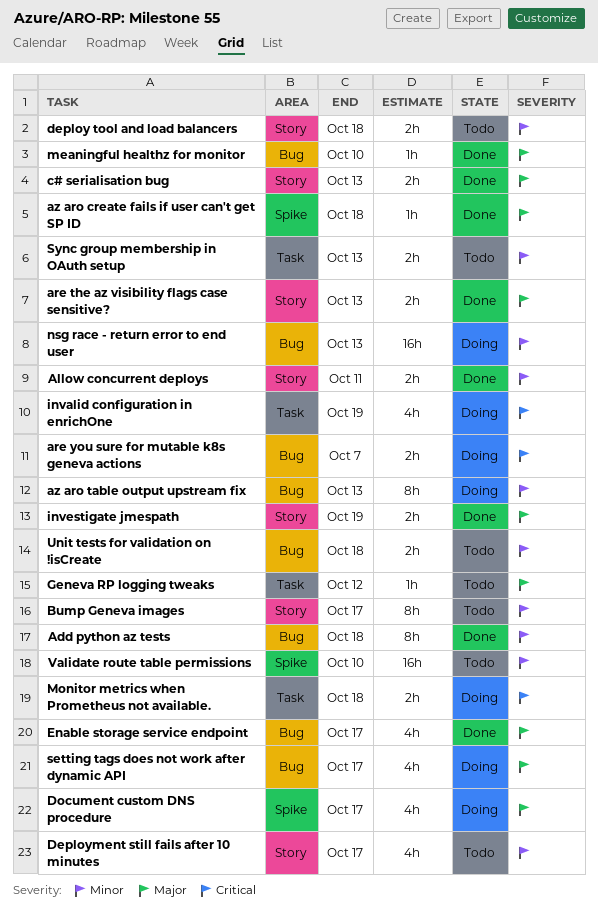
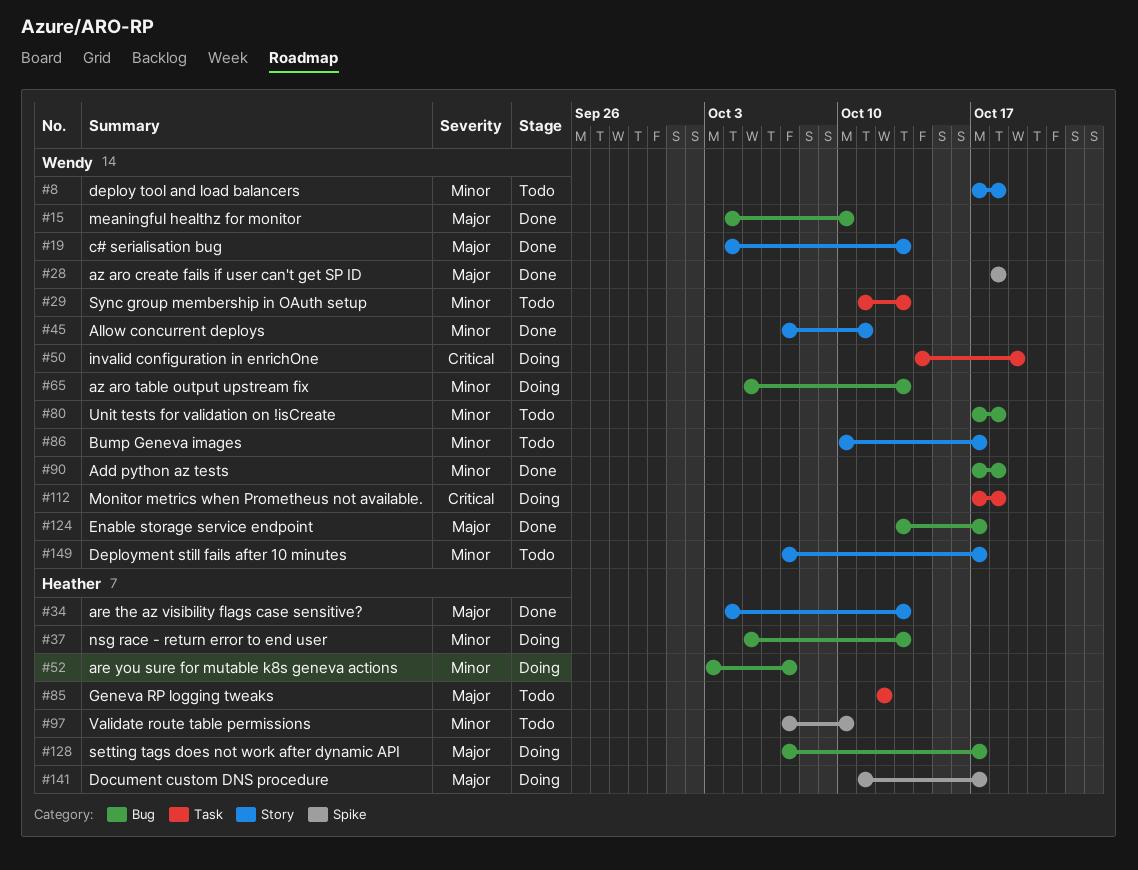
are you sure for mutable k8s geneva actions, priority: Critical -> Minor
investigate jmespath: present -> none

